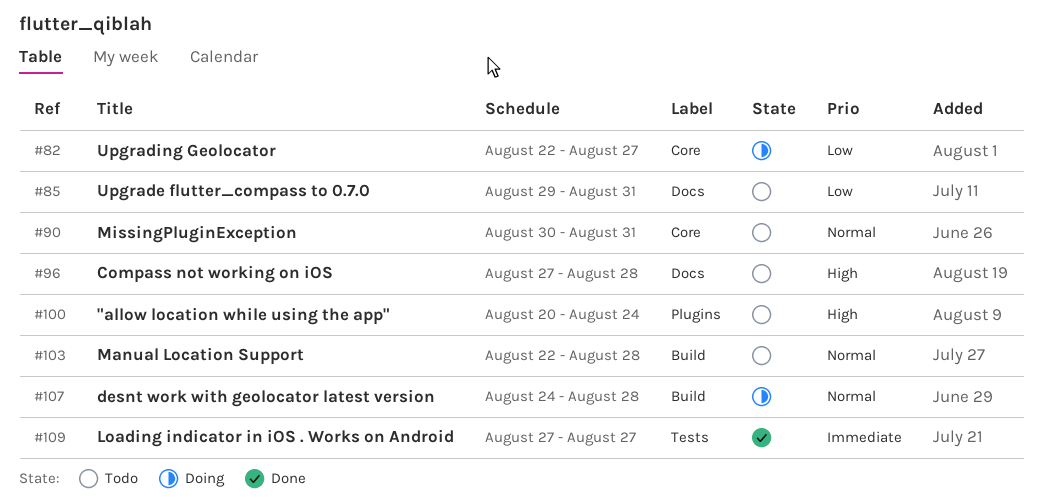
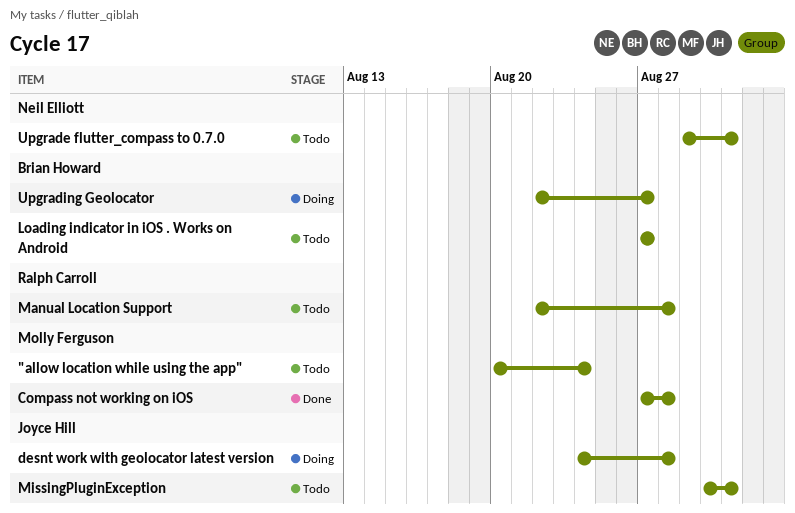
Compass not working on iOS, status: Todo -> Done
Loading indicator in iOS . Works on Android, status: Done -> Todo

